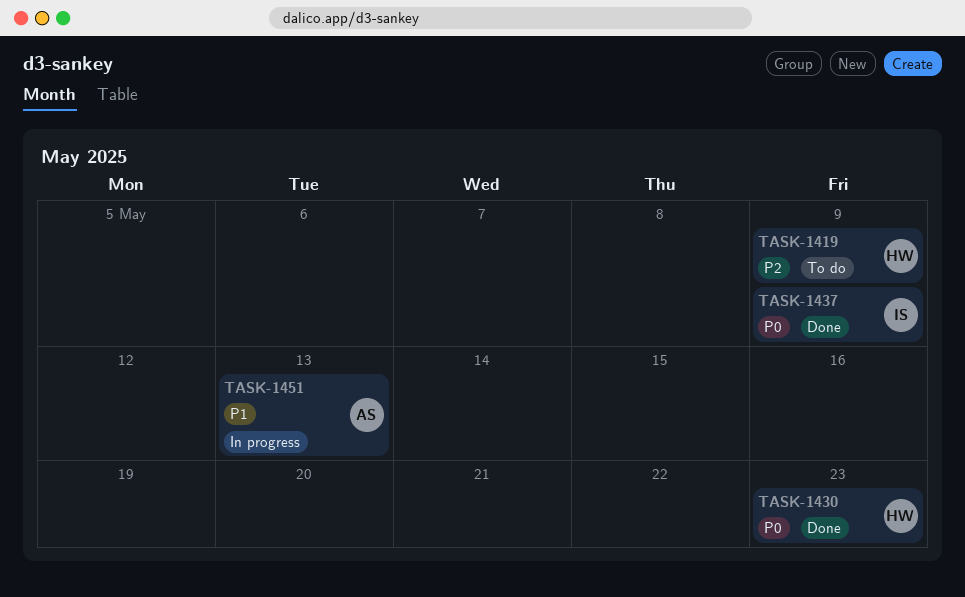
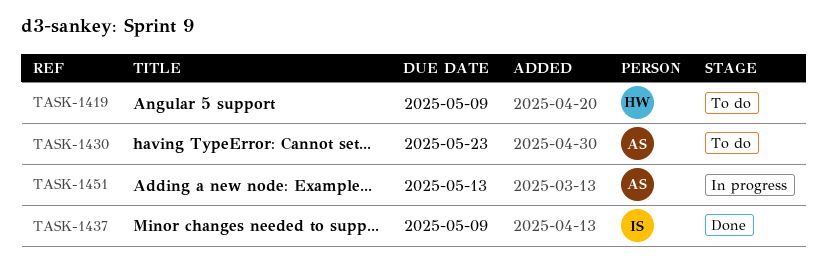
TASK-1430, status: Done -> To do
TASK-1430, owner: HW -> AS

